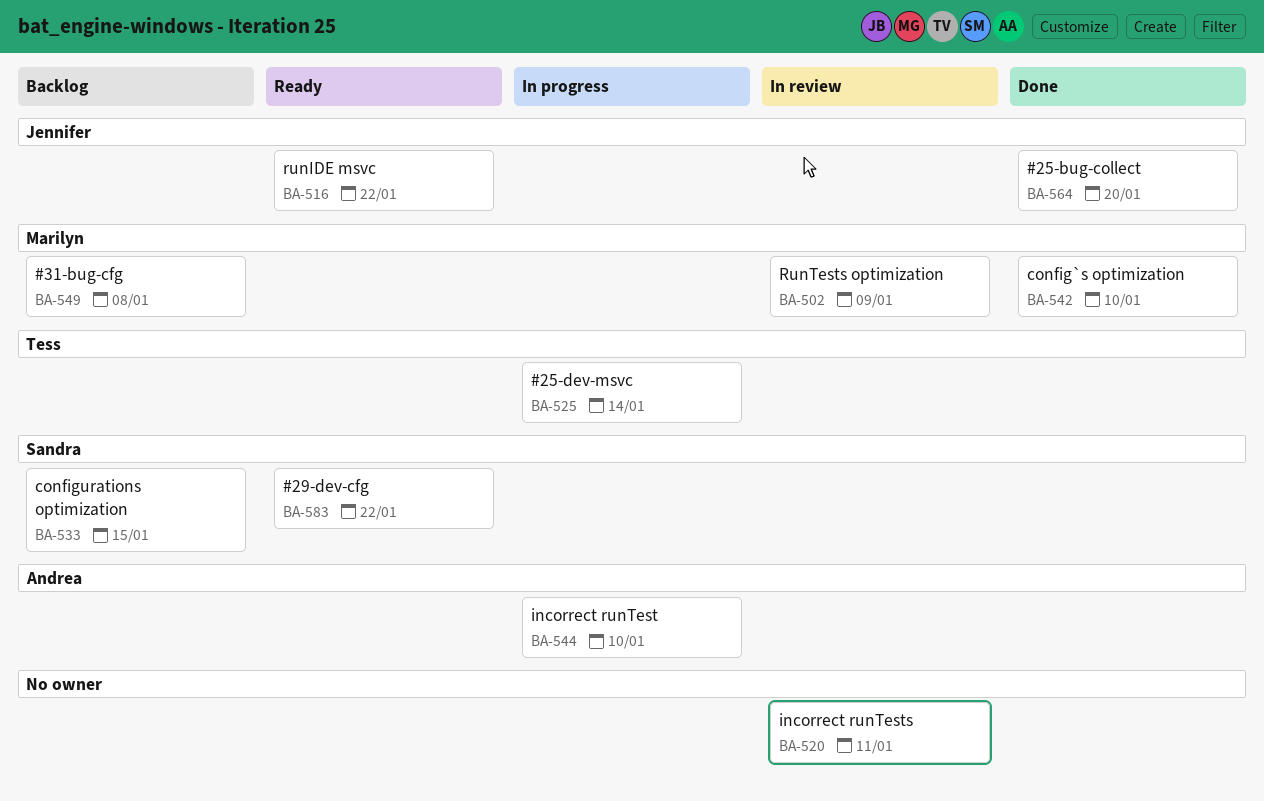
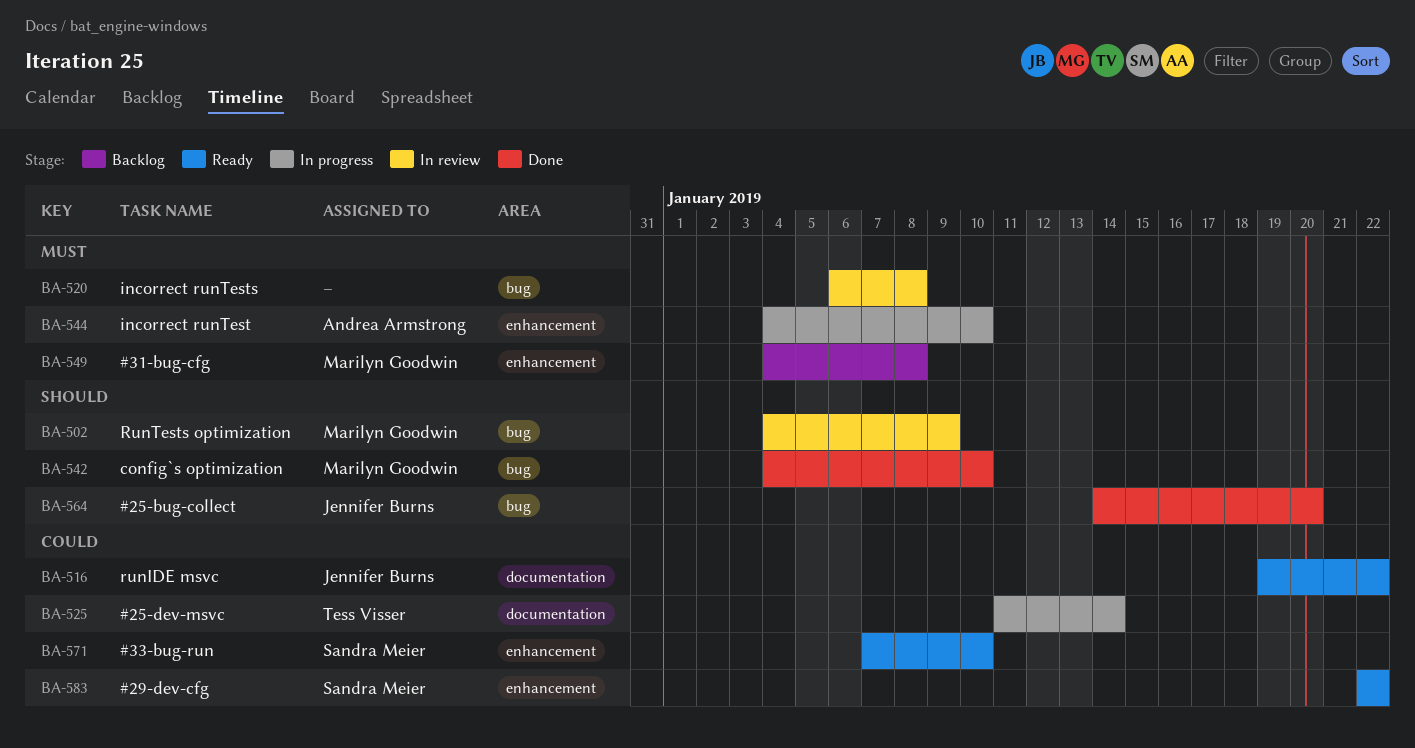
BA-520, due: Jan 11 -> Jan 8
BA-533: present -> none
BA-571: none -> present

